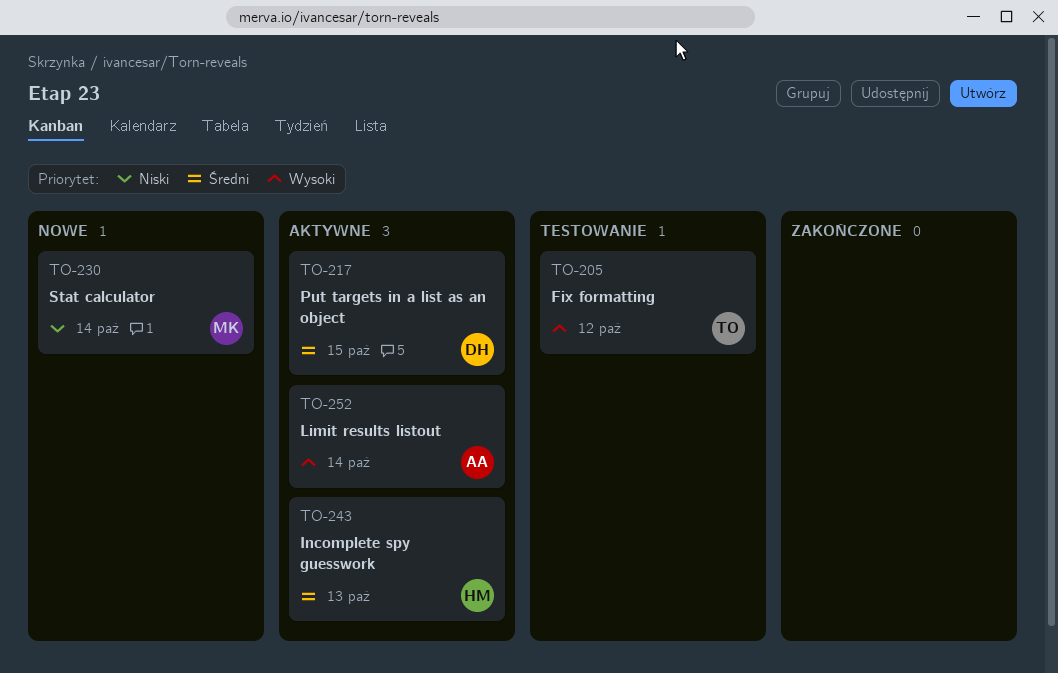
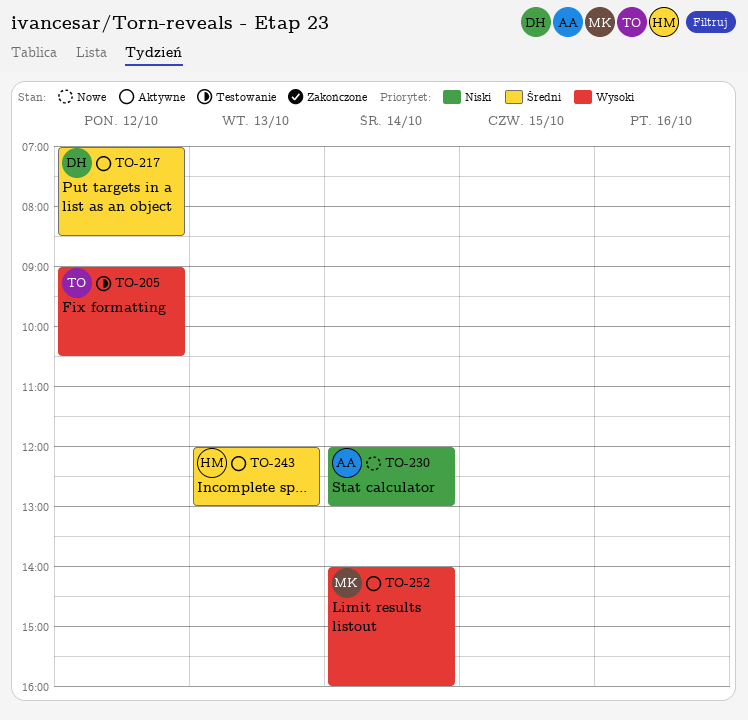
TO-217, day: Oct 15 -> Oct 12
TO-230, owner: MK -> AA
TO-252, owner: AA -> MK

